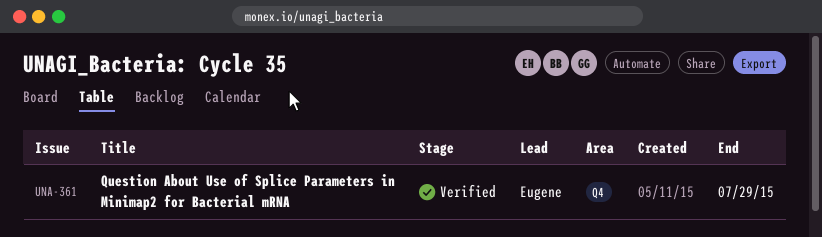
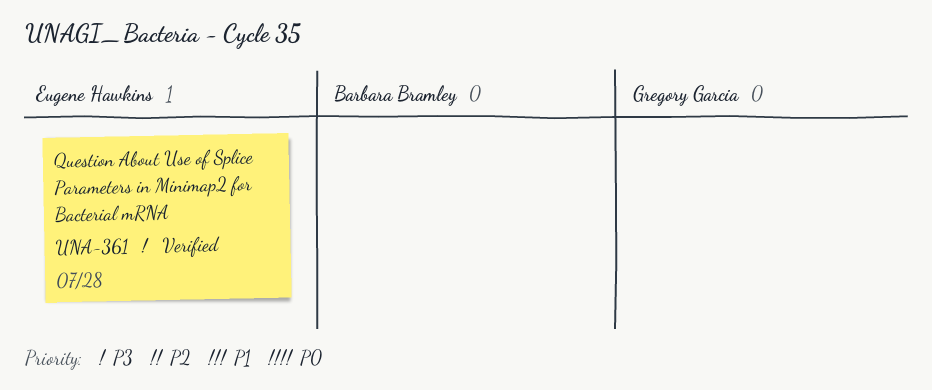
UNA-361, due: Jul 29 -> Jul 28

